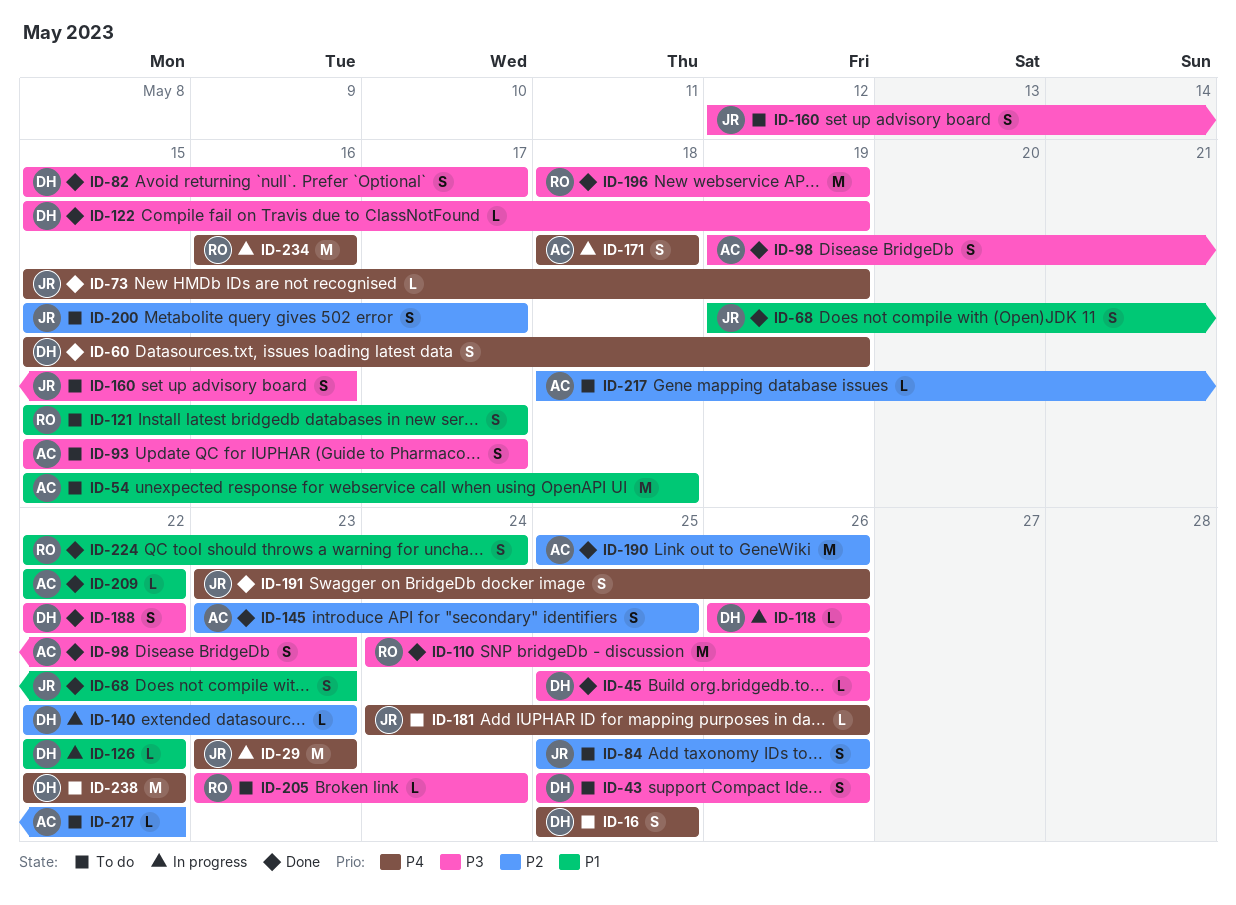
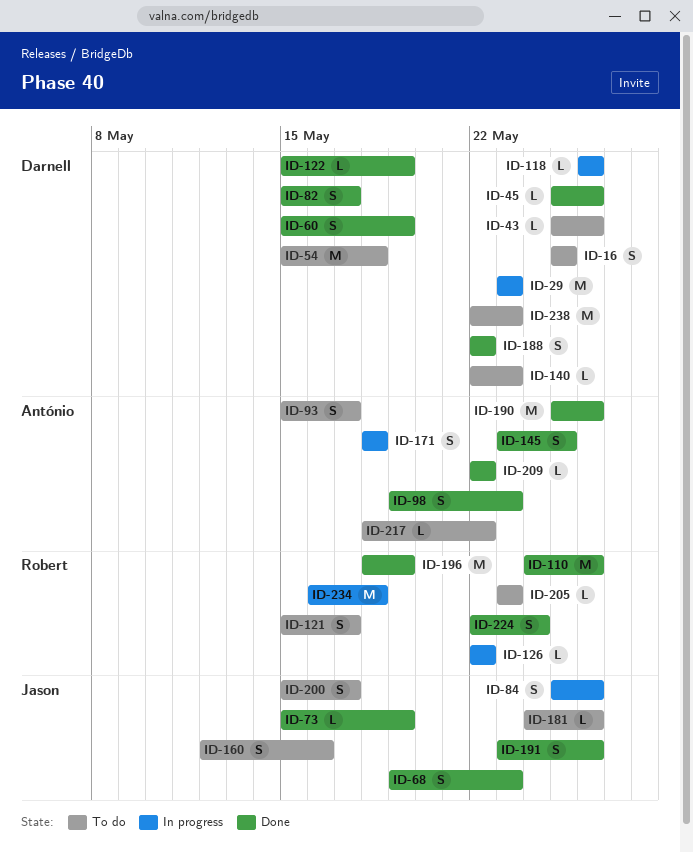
ID-29, owner: Jason -> Darnell
ID-43, estimate: S -> L
ID-54, owner: António -> Darnell
ID-84, status: To do -> In progress
ID-126, owner: Darnell -> Robert
ID-140, status: In progress -> To do
ID-205, due: May 24 -> May 23
ID-234, due: May 16 -> May 18
ID-238, due: May 22 -> May 23

